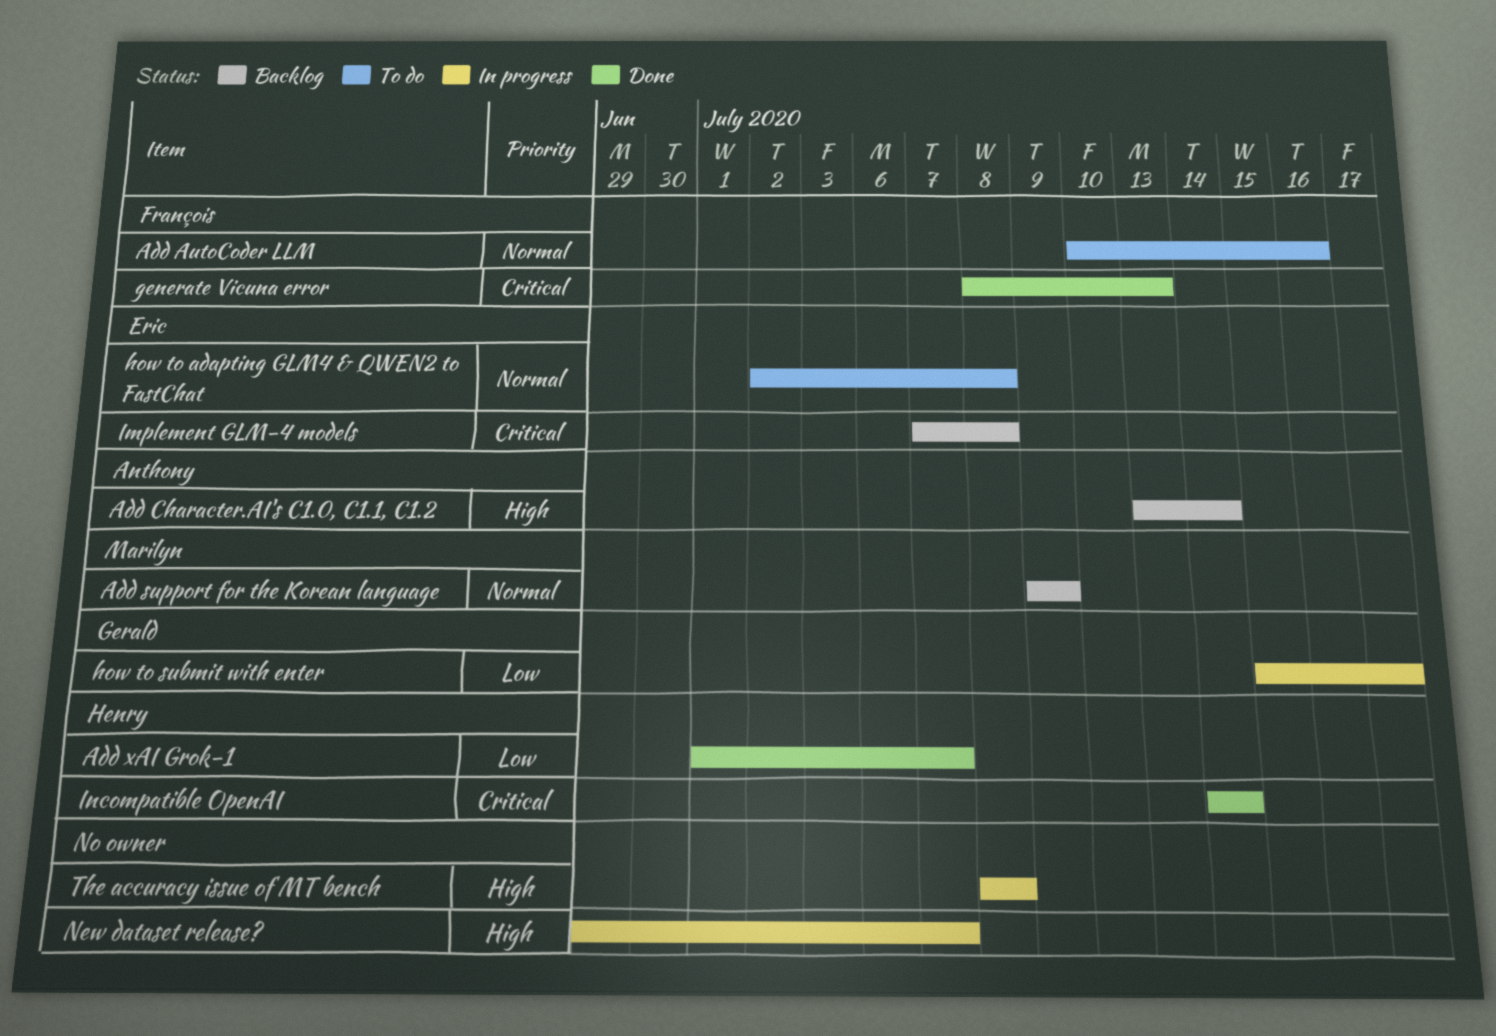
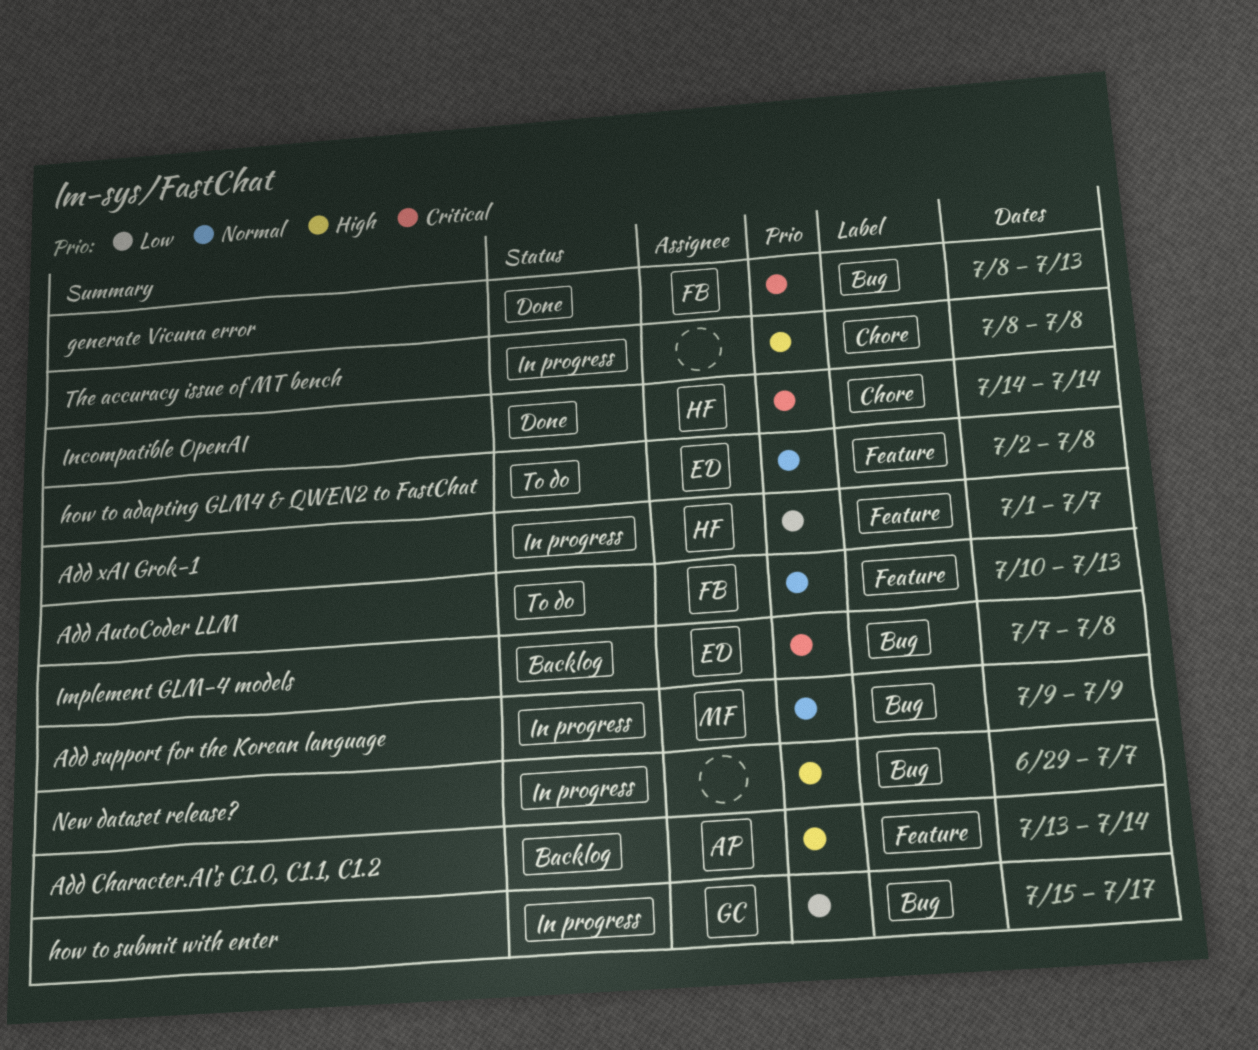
Add AutoCoder LLM, due: Jul 16 -> Jul 13
Add support for the Korean language, status: Backlog -> In progress
Add xAI Grok-1, status: Done -> In progress

